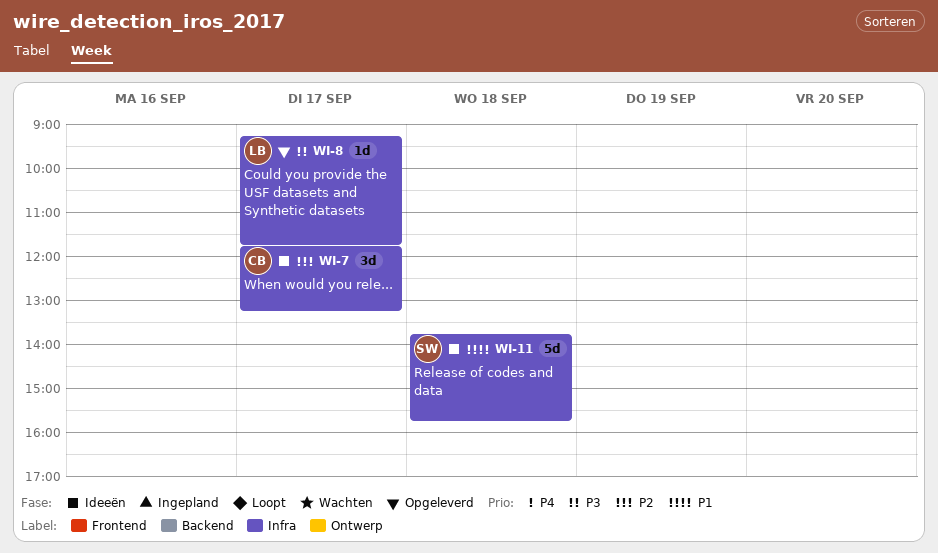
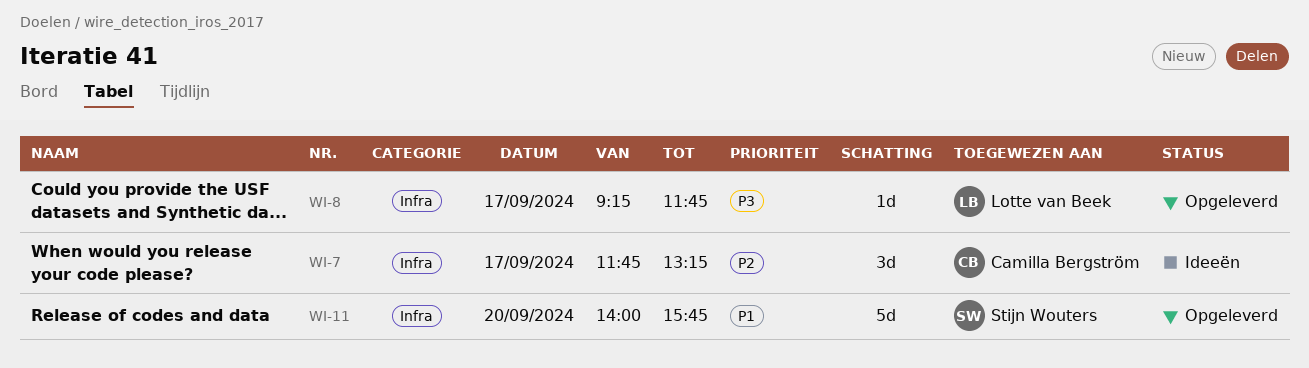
WI-11, status: Ideeën -> Opgeleverd
WI-11, day: Sep 18 -> Sep 20
WI-11, begins: 13:45 -> 14:00

